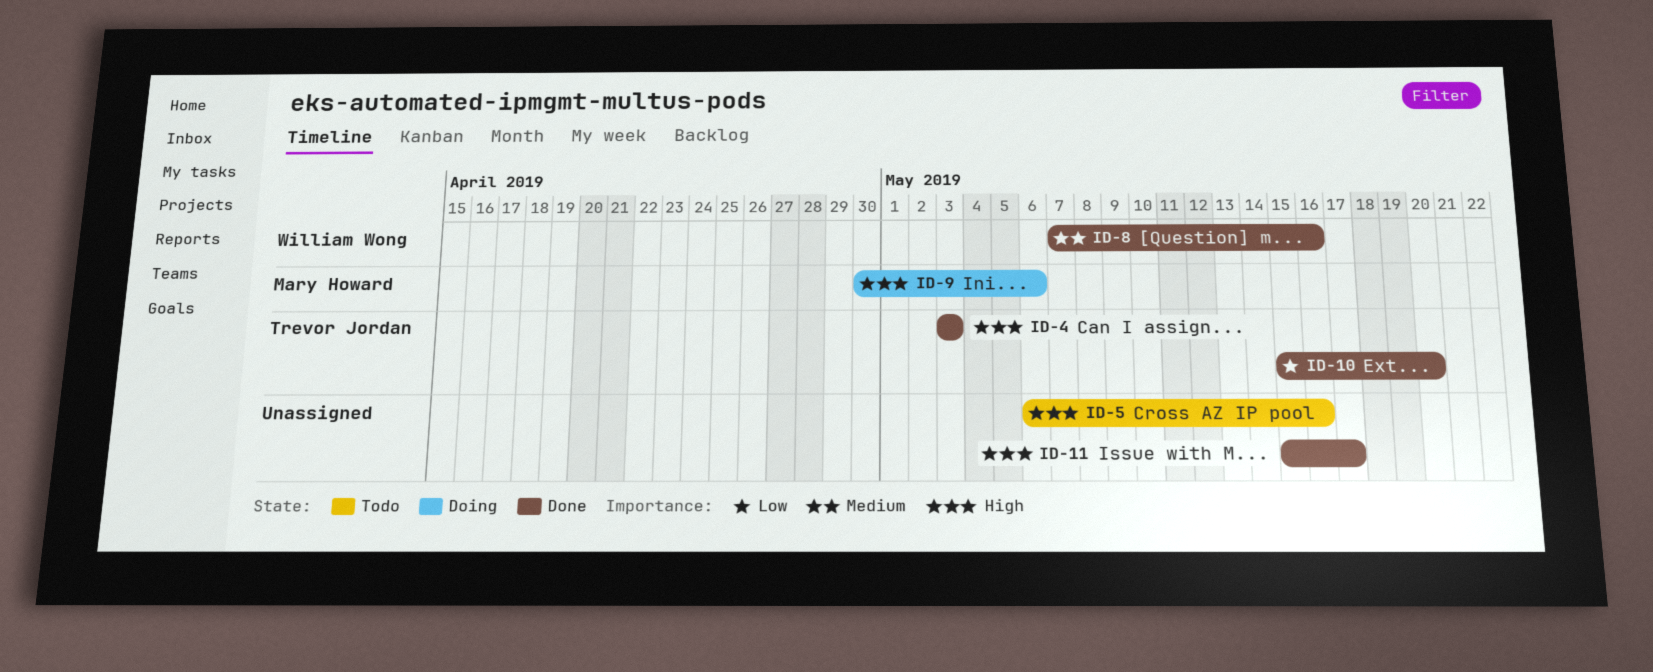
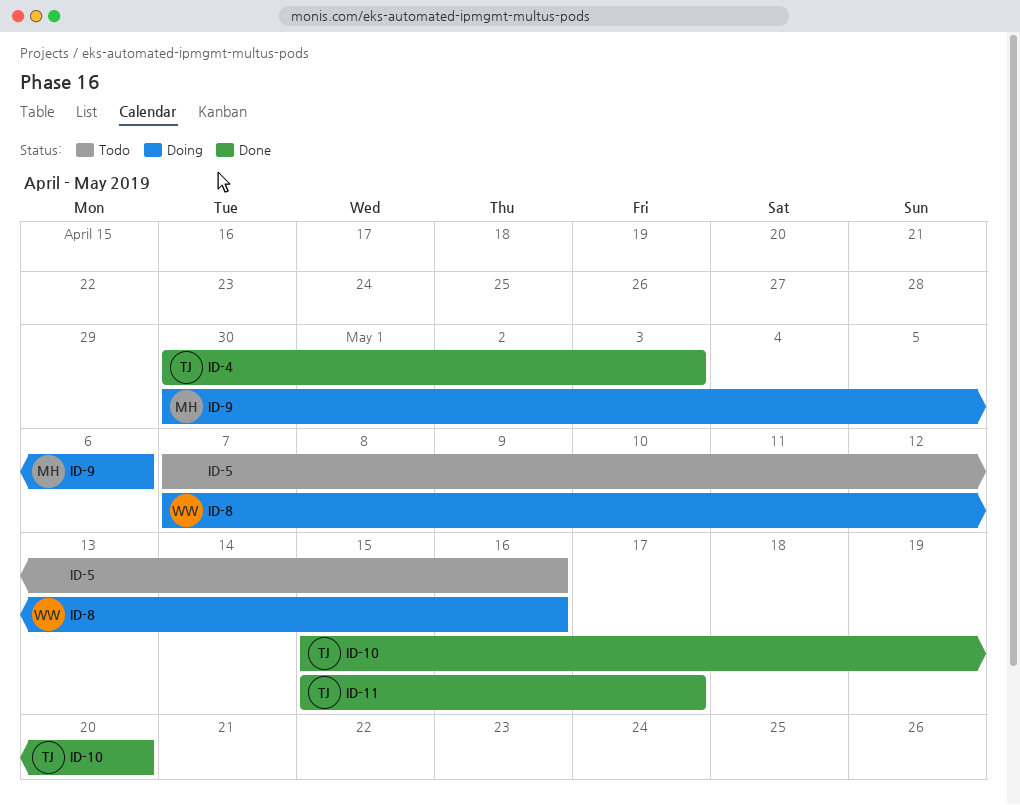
ID-4, start: May 3 -> Apr 30
ID-5, start: May 6 -> May 7
ID-8, status: Done -> Doing
ID-11, owner: none -> Trevor Jordan

